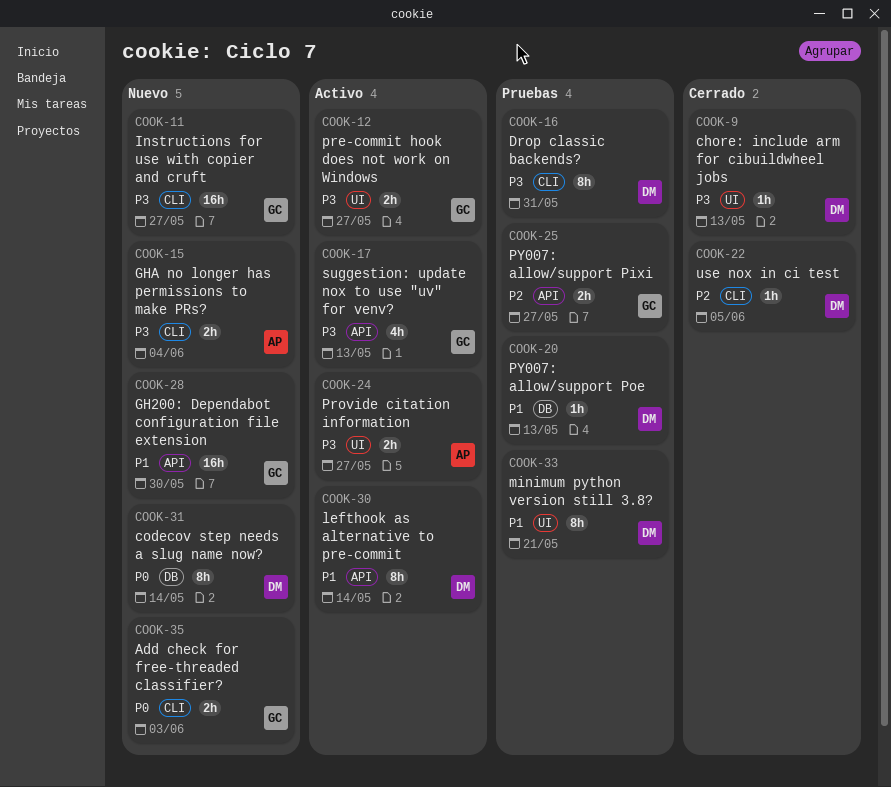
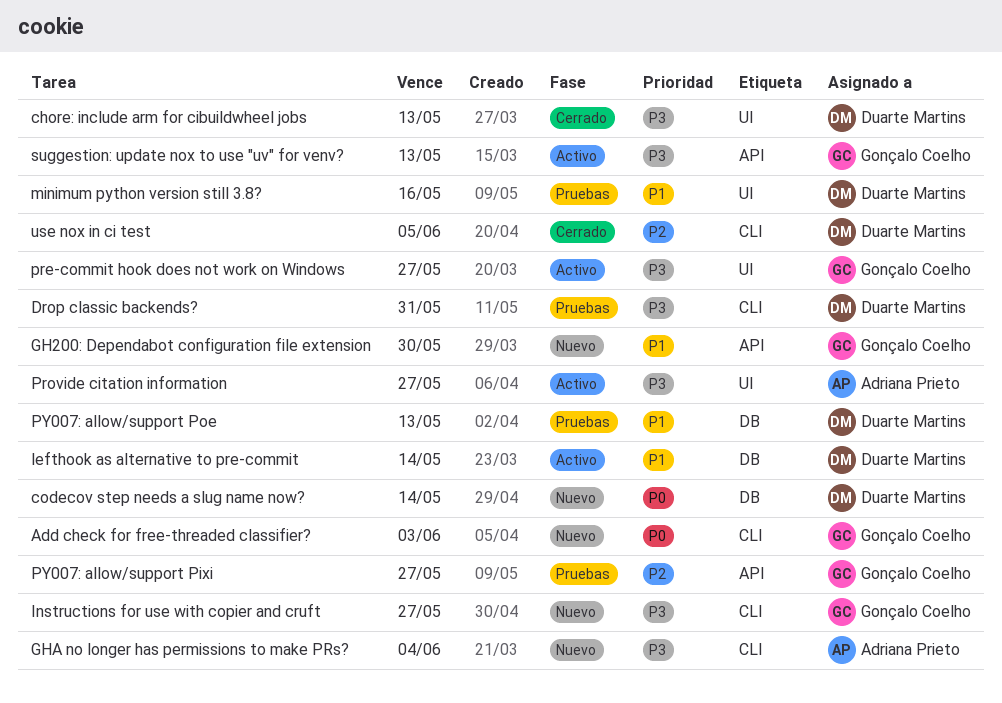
lefthook as alternative to pre-commit, label: API -> DB
minimum python version still 3.8?, due: May 21 -> May 16

